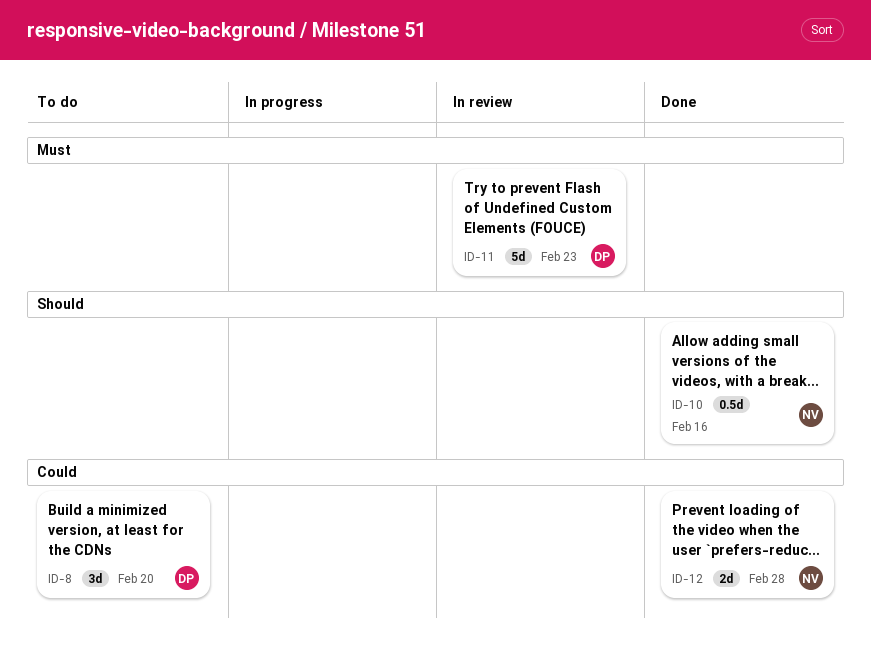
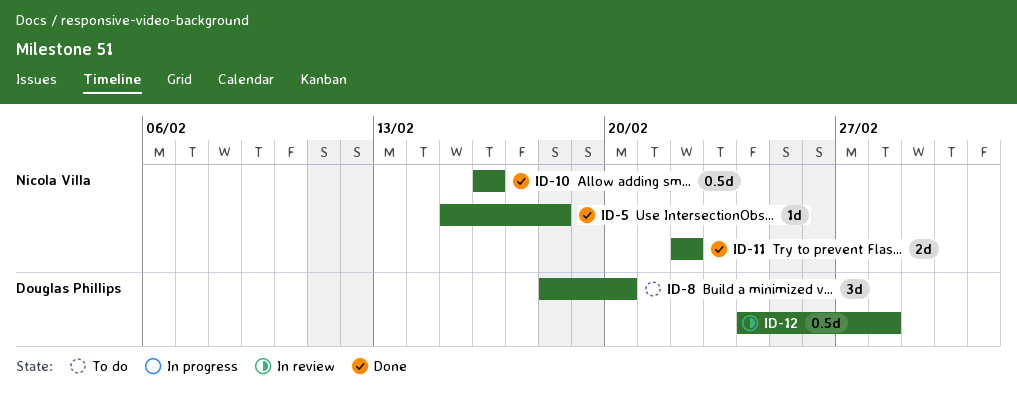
ID-5: none -> present
ID-11, status: In review -> Done
ID-11, owner: Douglas Phillips -> Nicola Villa
ID-11, estimate: 5d -> 2d
ID-11, due: Feb 23 -> Feb 22
ID-12, status: Done -> In review
ID-12, owner: Nicola Villa -> Douglas Phillips
ID-12, estimate: 2d -> 0.5d

